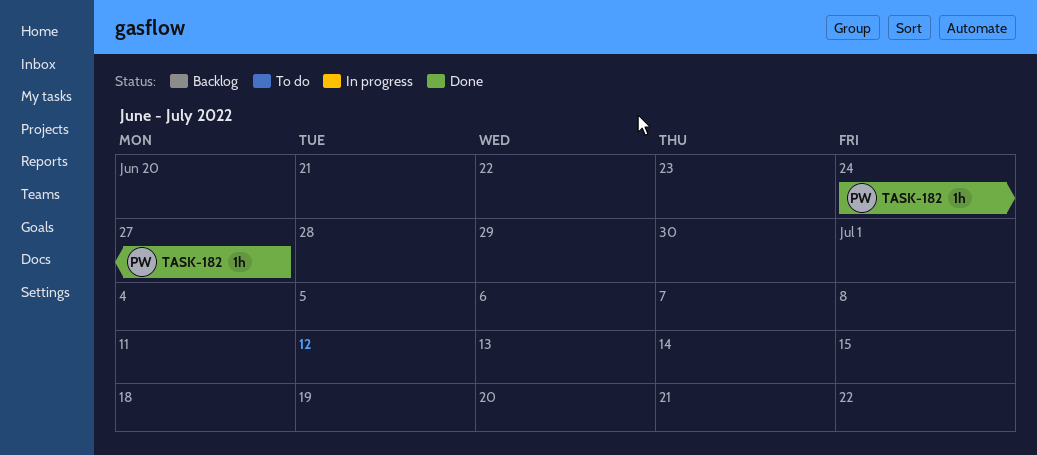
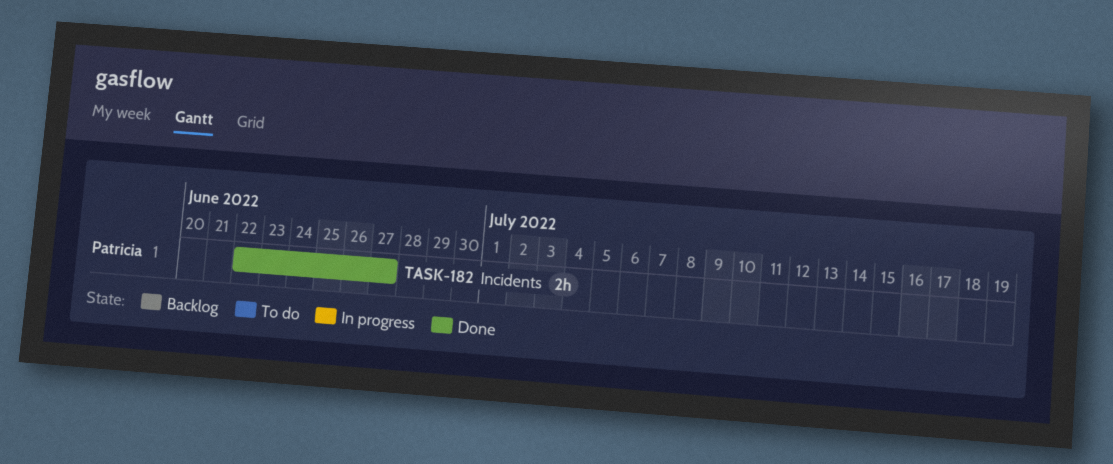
TASK-182, estimate: 1h -> 2h
TASK-182, start: Jun 24 -> Jun 22

